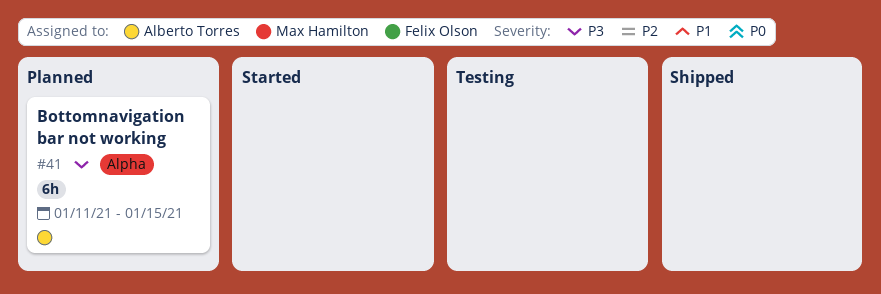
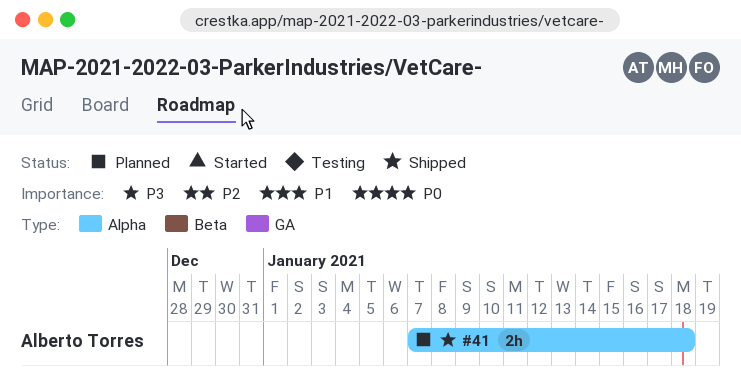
#41, estimate: 6h -> 2h
#41, start: Jan 11 -> Jan 7
#41, due: Jan 15 -> Jan 18

